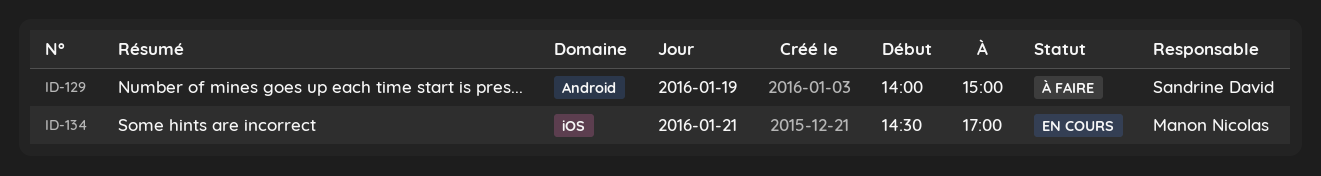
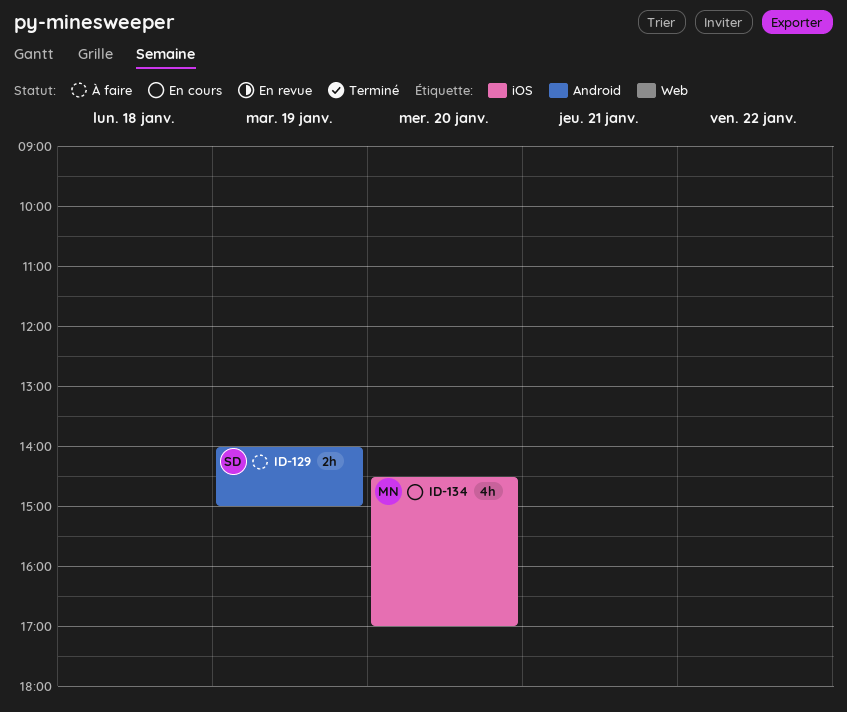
ID-134, day: Jan 21 -> Jan 20

